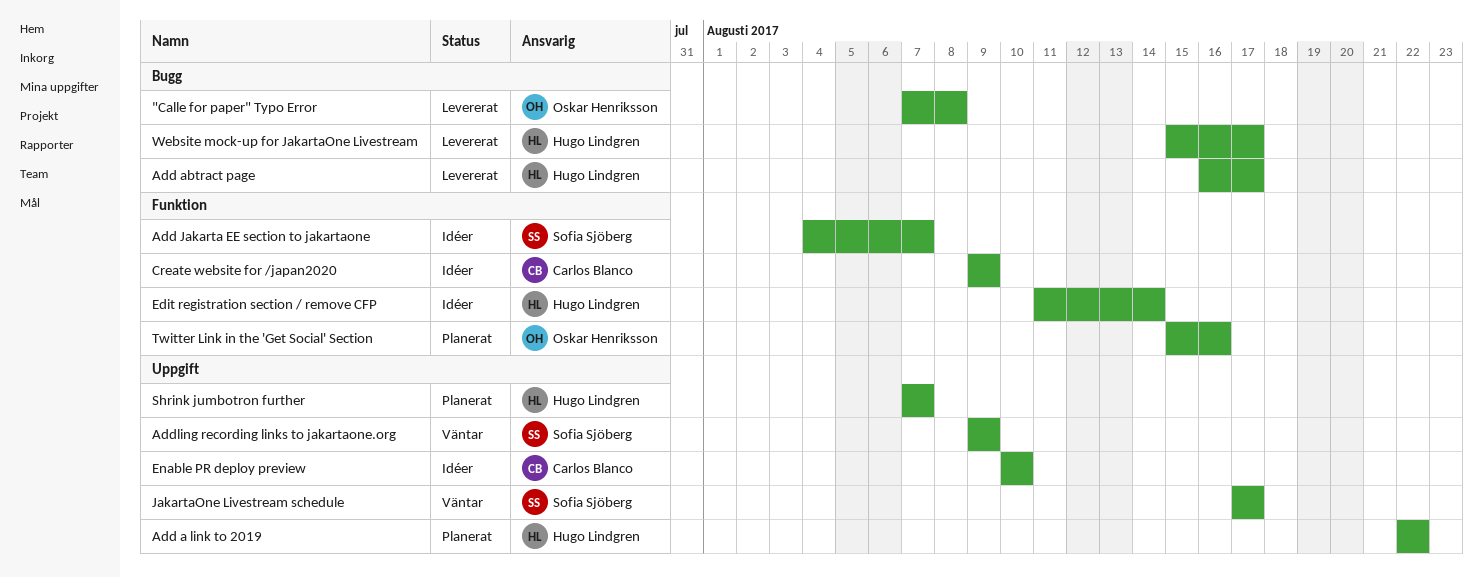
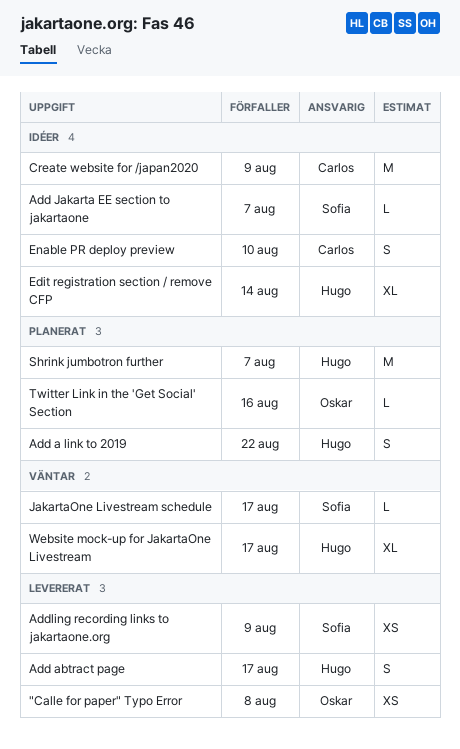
Addling recording links to jakartaone.org, status: Väntar -> Levererat
Website mock-up for JakartaOne Livestream, status: Levererat -> Väntar

